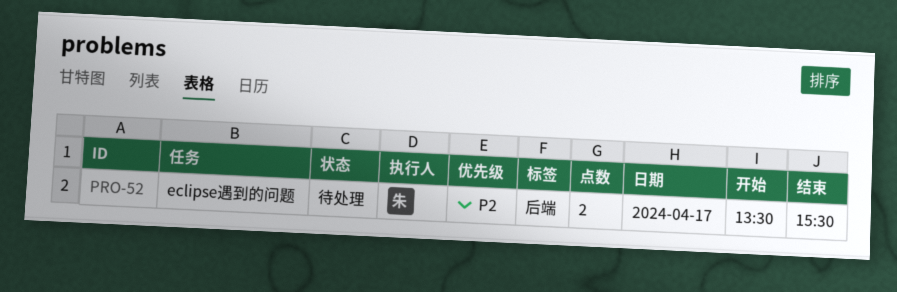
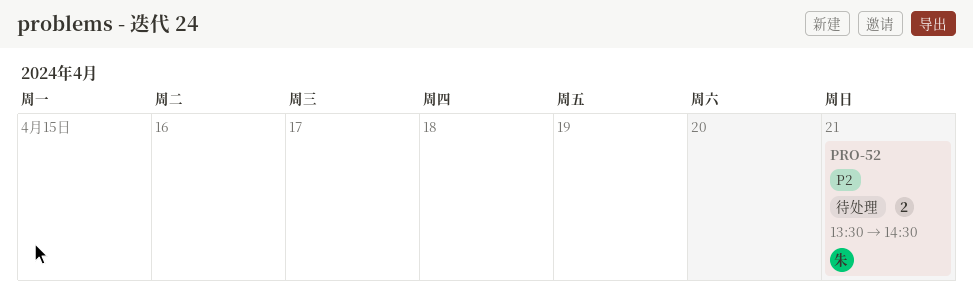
PRO-52, day: Apr 17 -> Apr 21
PRO-52, ends: 15:30 -> 14:30

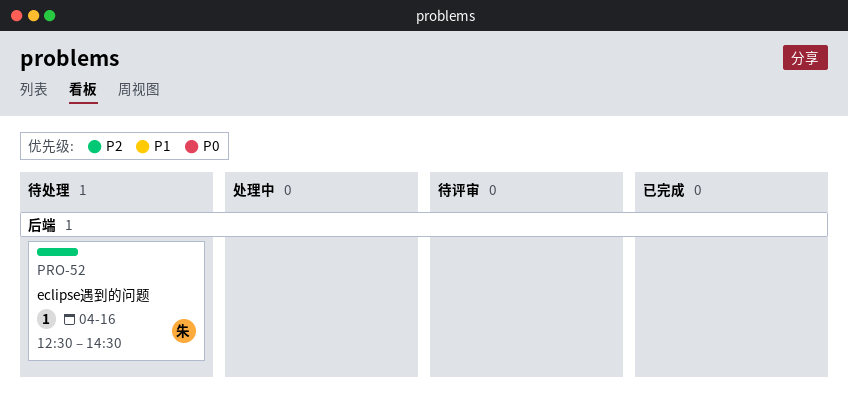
PRO-52, estimate: 2 -> 1
PRO-52, day: Apr 21 -> Apr 16
PRO-52, begins: 13:30 -> 12:30

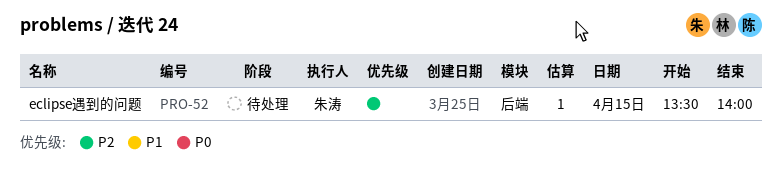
PRO-52, day: Apr 16 -> Apr 15
PRO-52, begins: 12:30 -> 13:30
PRO-52, ends: 14:30 -> 14:00

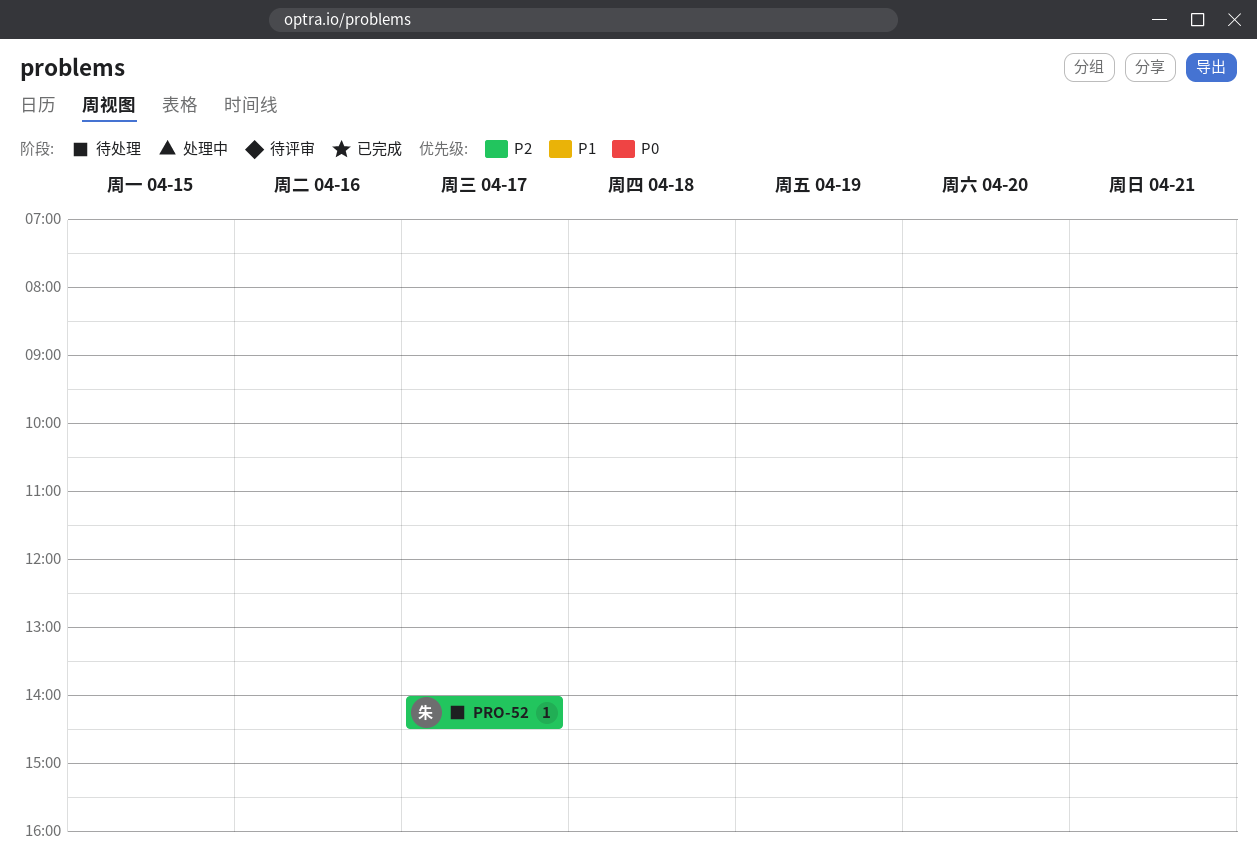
PRO-52, day: Apr 15 -> Apr 17
PRO-52, begins: 13:30 -> 14:00
PRO-52, ends: 14:00 -> 14:30

